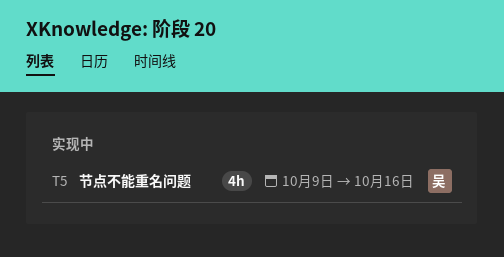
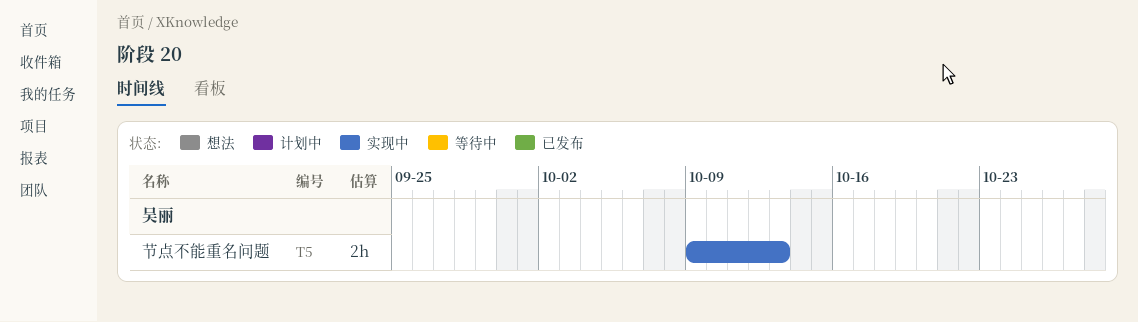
T5, estimate: 4h -> 2h
T5, due: Oct 16 -> Oct 13

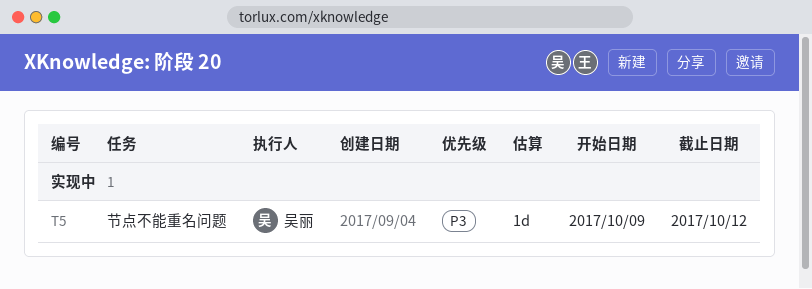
T5, estimate: 2h -> 1d
T5, due: Oct 13 -> Oct 12

